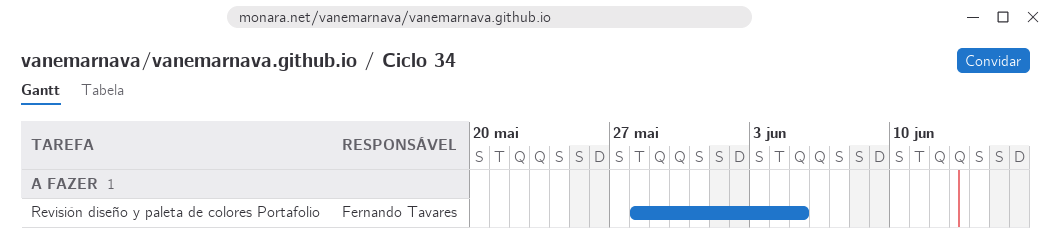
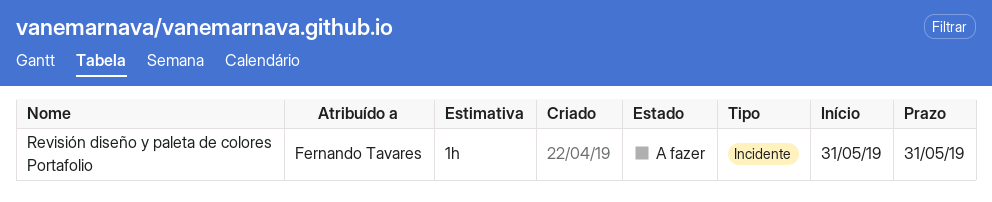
Revisión diseño y paleta de colores Portafolio, start: May 28 -> May 31
Revisión diseño y paleta de colores Portafolio, due: Jun 5 -> May 31

